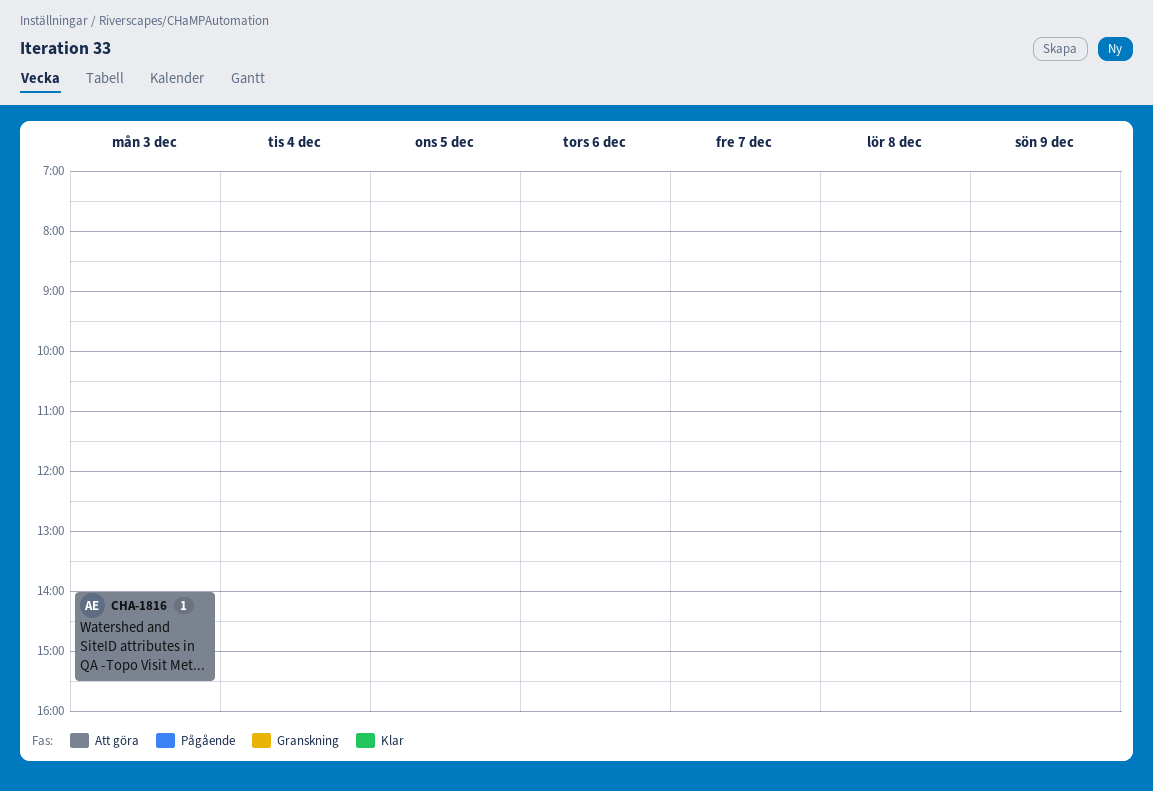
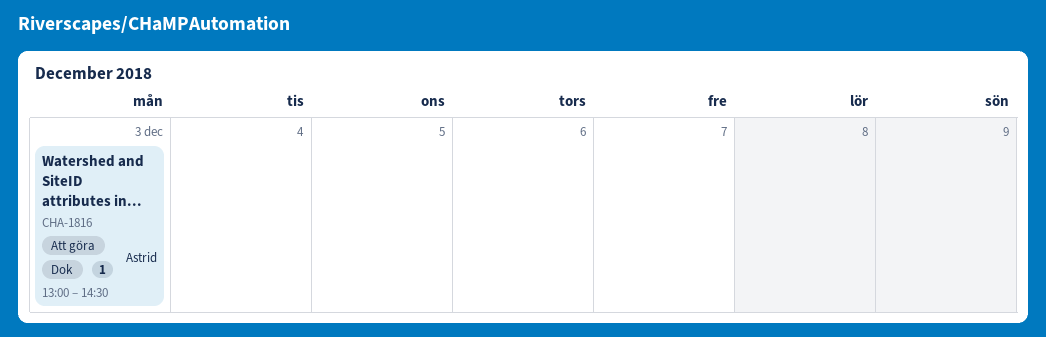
CHA-1816, begins: 14:00 -> 13:00
CHA-1816, ends: 15:30 -> 14:30

